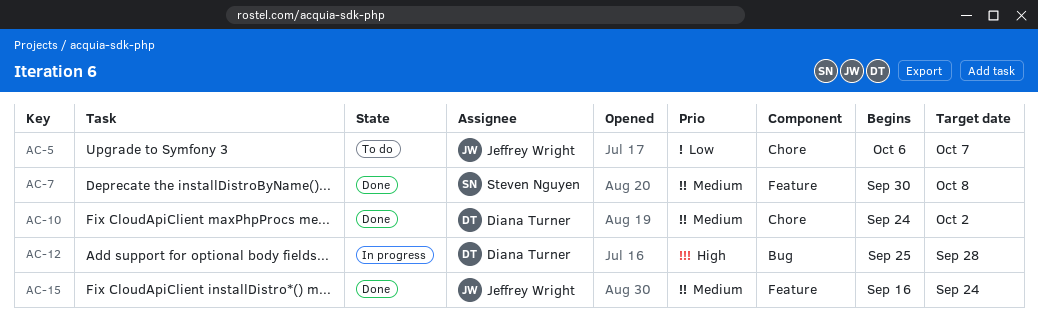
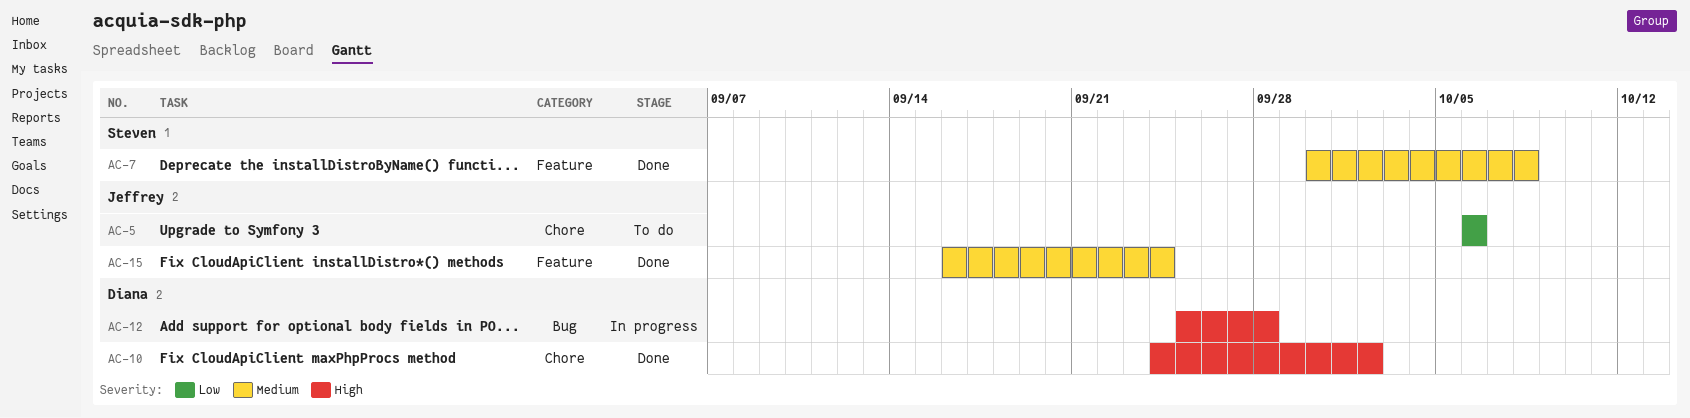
AC-5, due: Oct 7 -> Oct 6
AC-10, priority: Medium -> High

